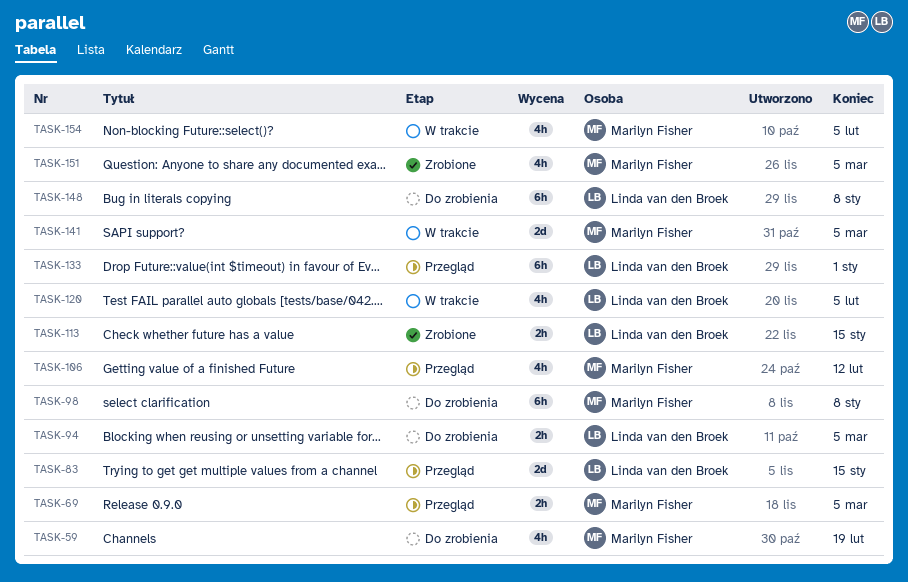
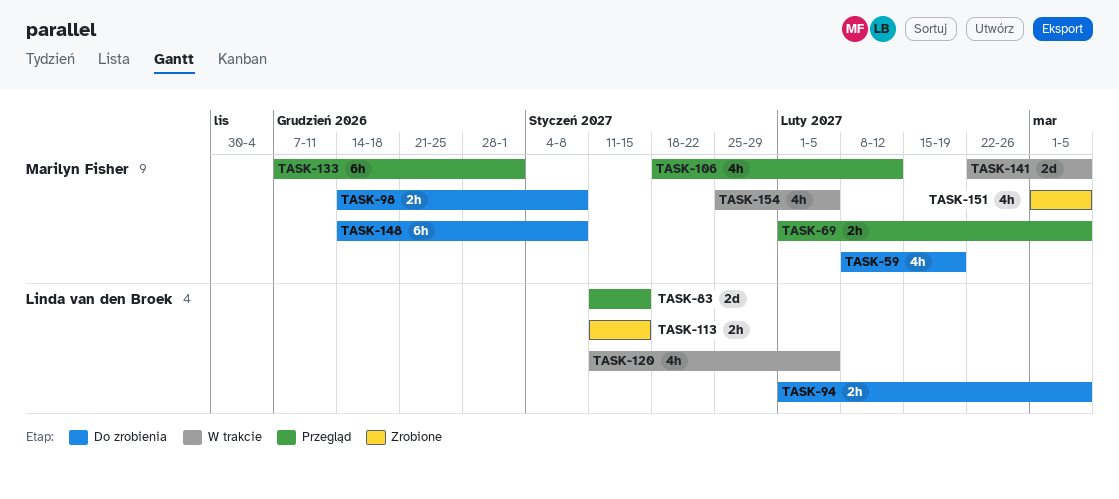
TASK-98, estimate: 6h -> 2h
TASK-133, owner: Linda van den Broek -> Marilyn Fisher
TASK-148, owner: Linda van den Broek -> Marilyn Fisher

